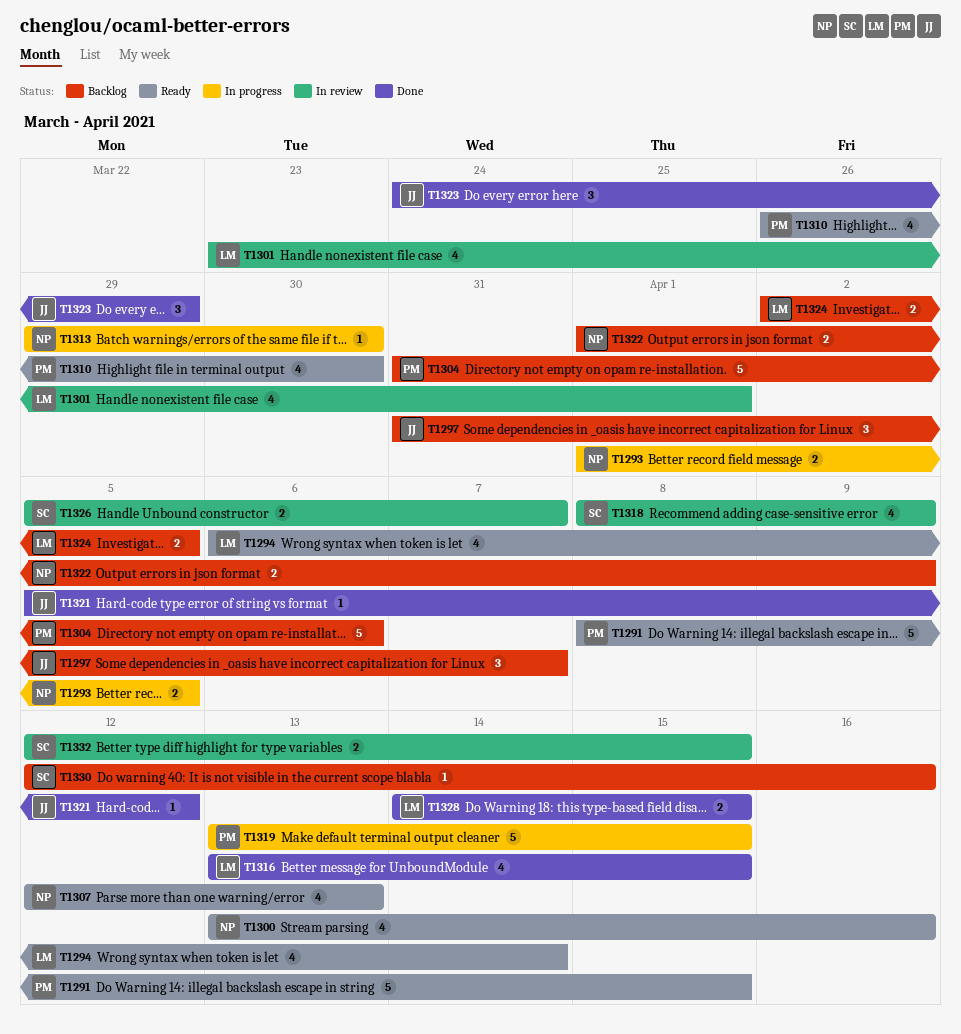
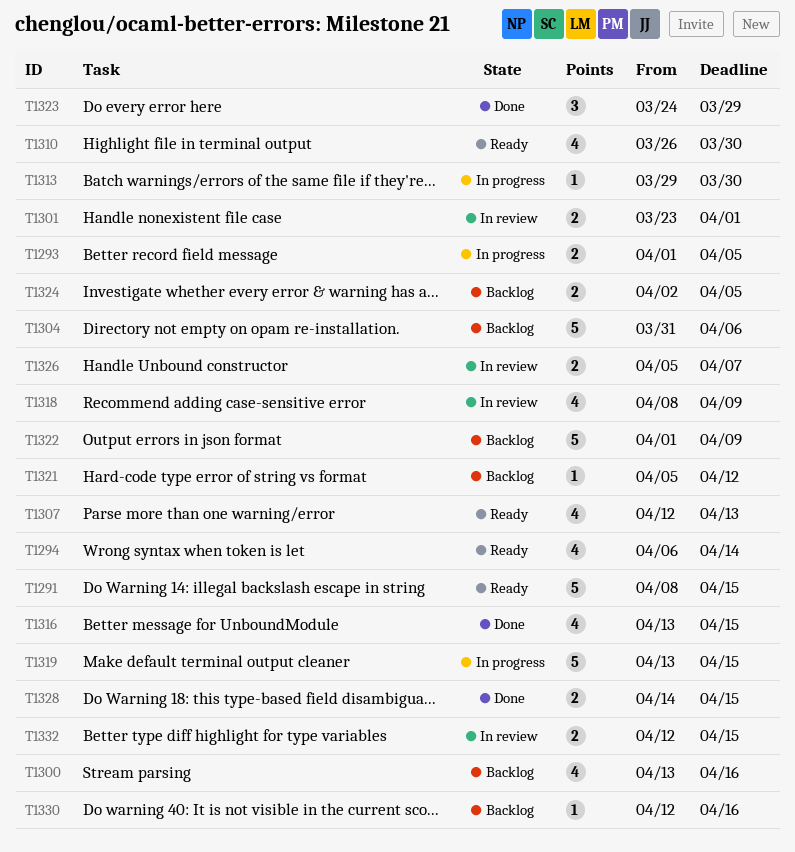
T1297: present -> none
T1300, status: Ready -> Backlog
T1301, estimate: 4 -> 2
T1321, status: Done -> Backlog
T1322, estimate: 2 -> 5

